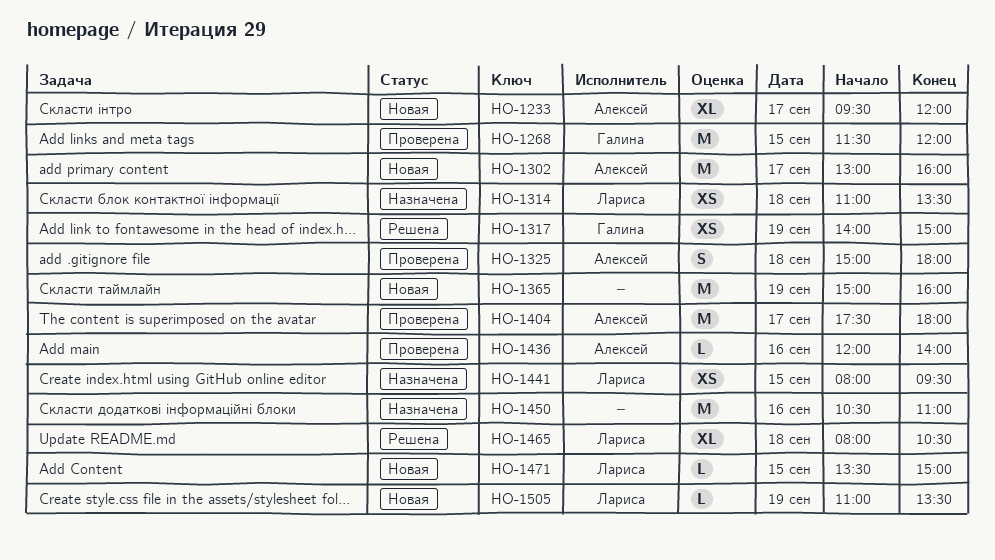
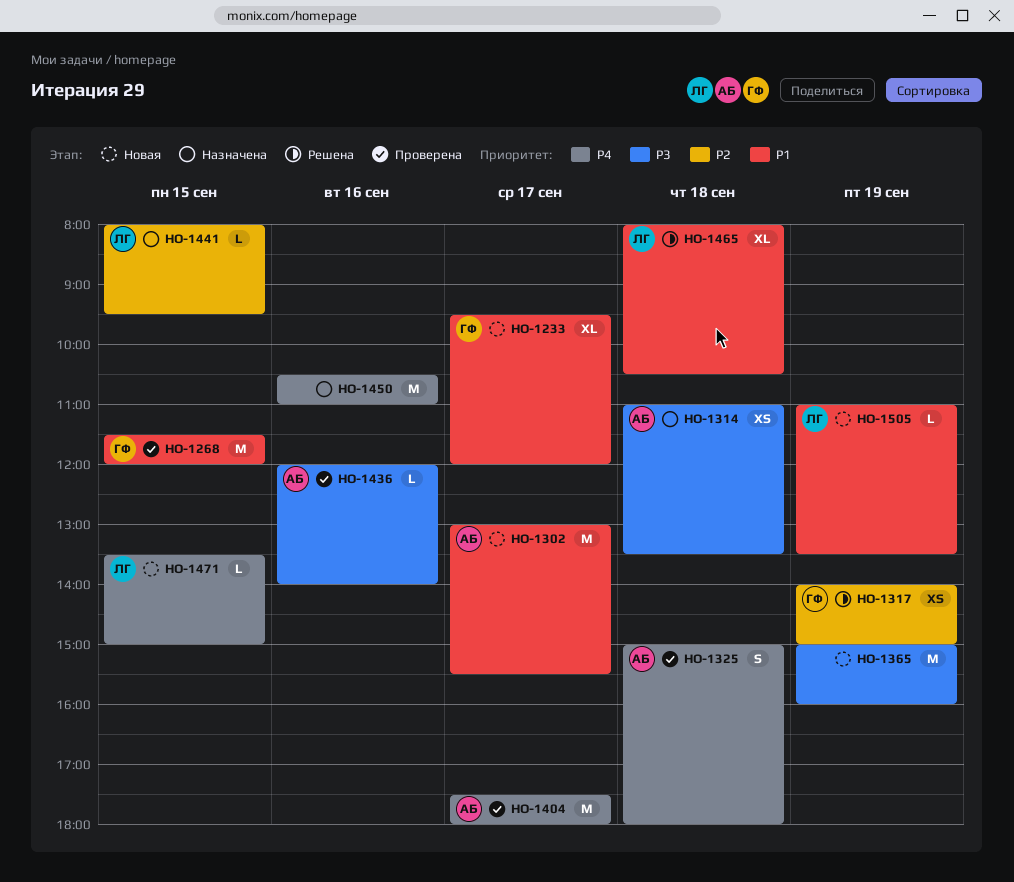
HO-1233, owner: Алексей -> Галина
HO-1302, ends: 16:00 -> 15:30
HO-1314, owner: Лариса -> Алексей
HO-1441, estimate: XS -> L

